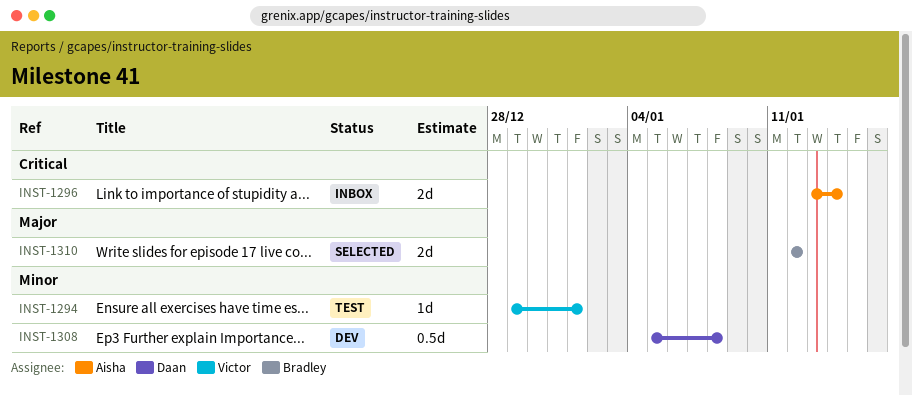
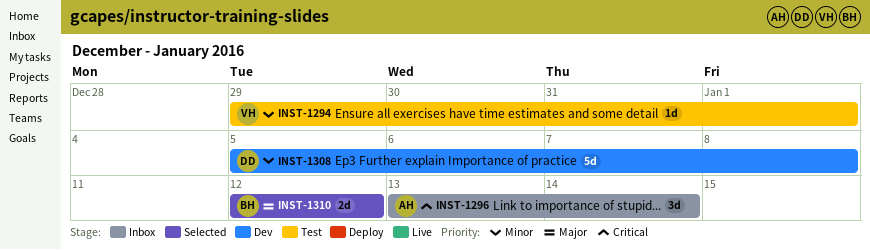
INST-1296, estimate: 2d -> 3d
INST-1308, estimate: 0.5d -> 5d

